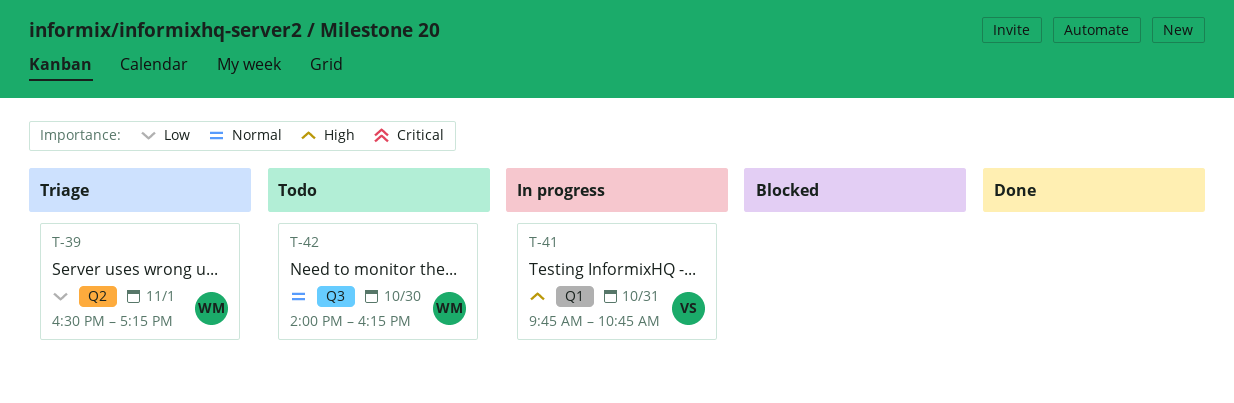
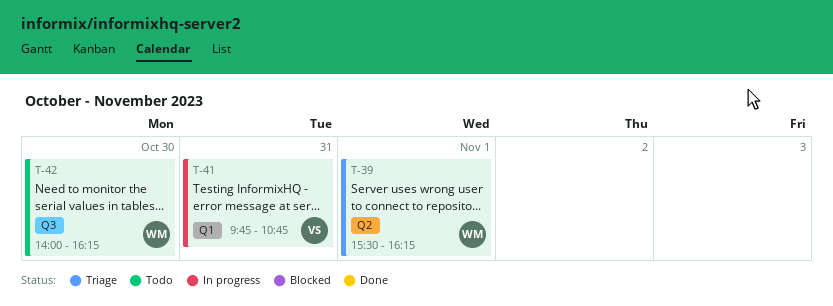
T-39, begins: 16:30 -> 15:30
T-39, ends: 17:15 -> 16:15

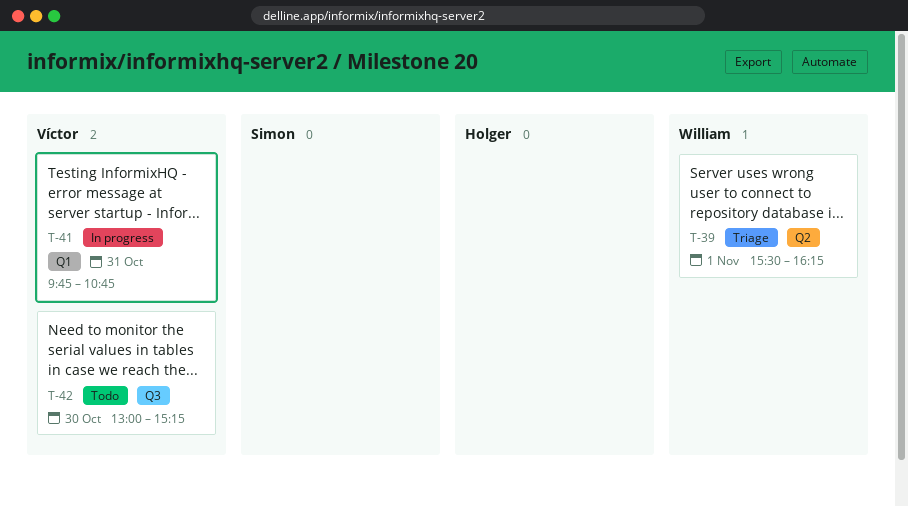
T-42, owner: William -> Víctor
T-42, begins: 14:00 -> 13:00
T-42, ends: 16:15 -> 15:15

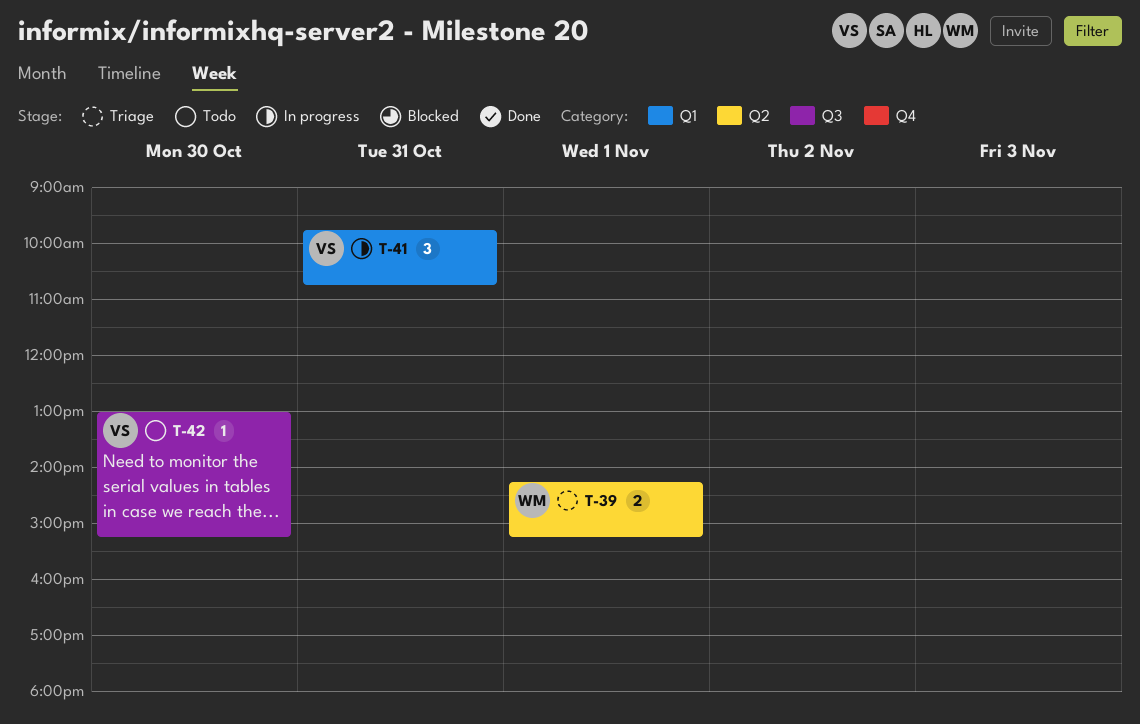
T-39, begins: 15:30 -> 14:15
T-39, ends: 16:15 -> 15:15

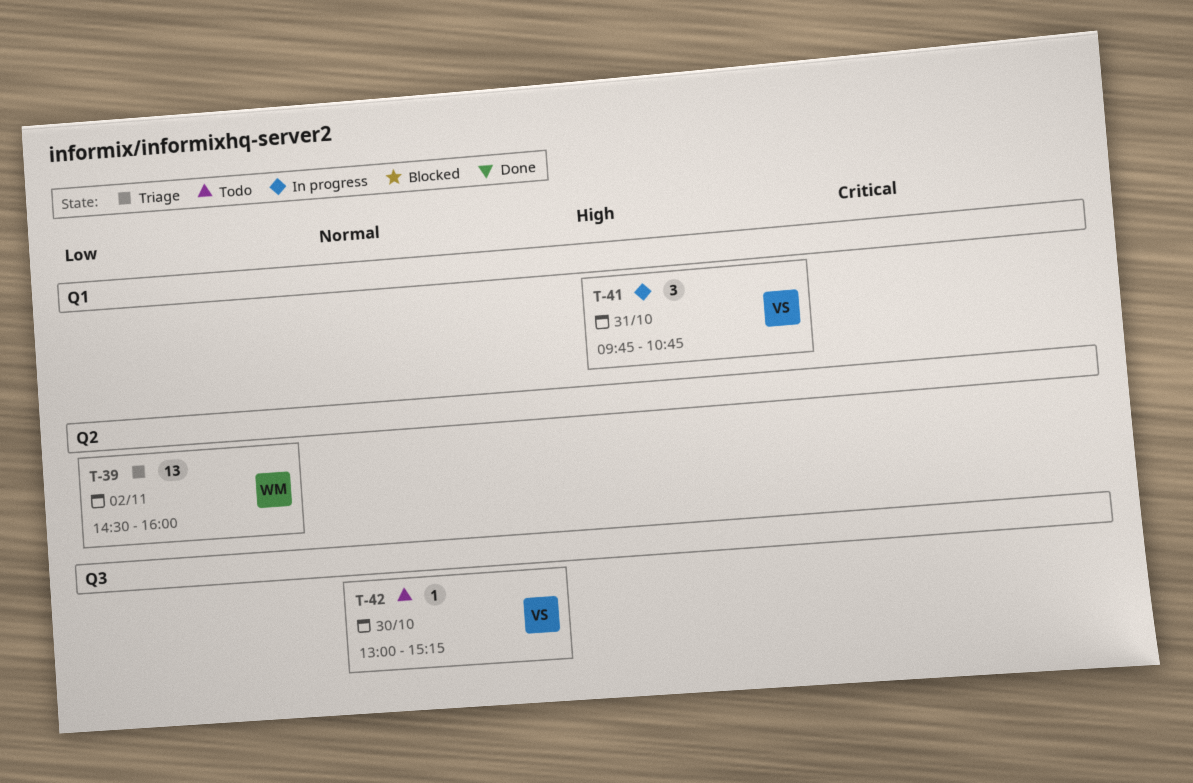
T-39, estimate: 2 -> 13
T-39, day: Nov 1 -> Nov 2
T-39, begins: 14:15 -> 14:30
T-39, ends: 15:15 -> 16:00

